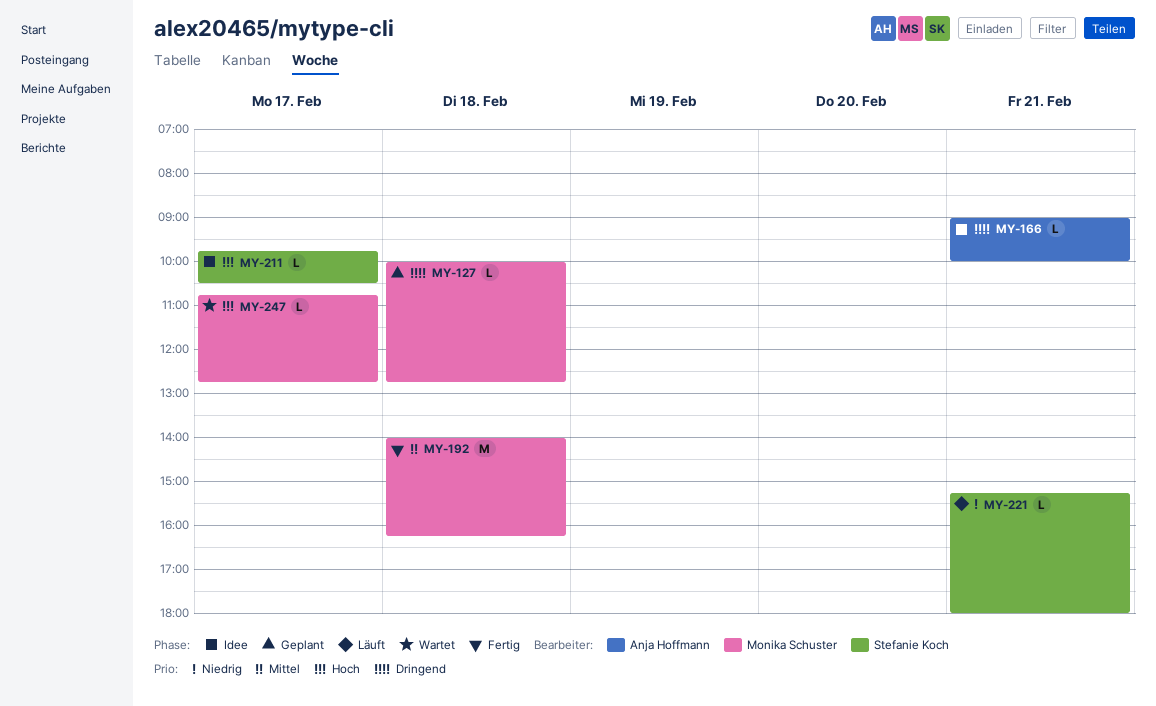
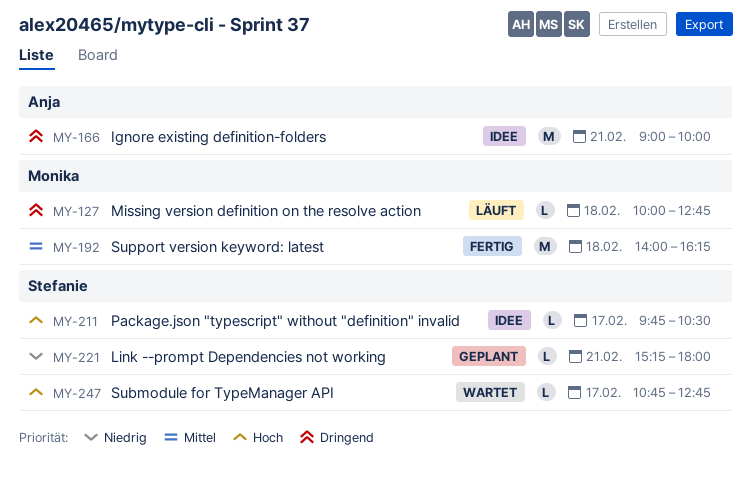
MY-127, status: Geplant -> Läuft
MY-166, estimate: L -> M
MY-221, status: Läuft -> Geplant
MY-247, owner: Monika Schuster -> Stefanie Koch

